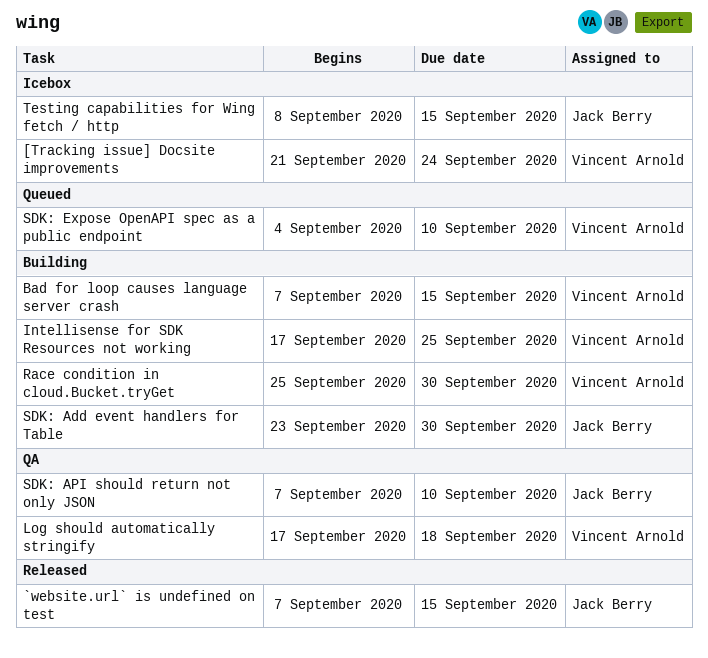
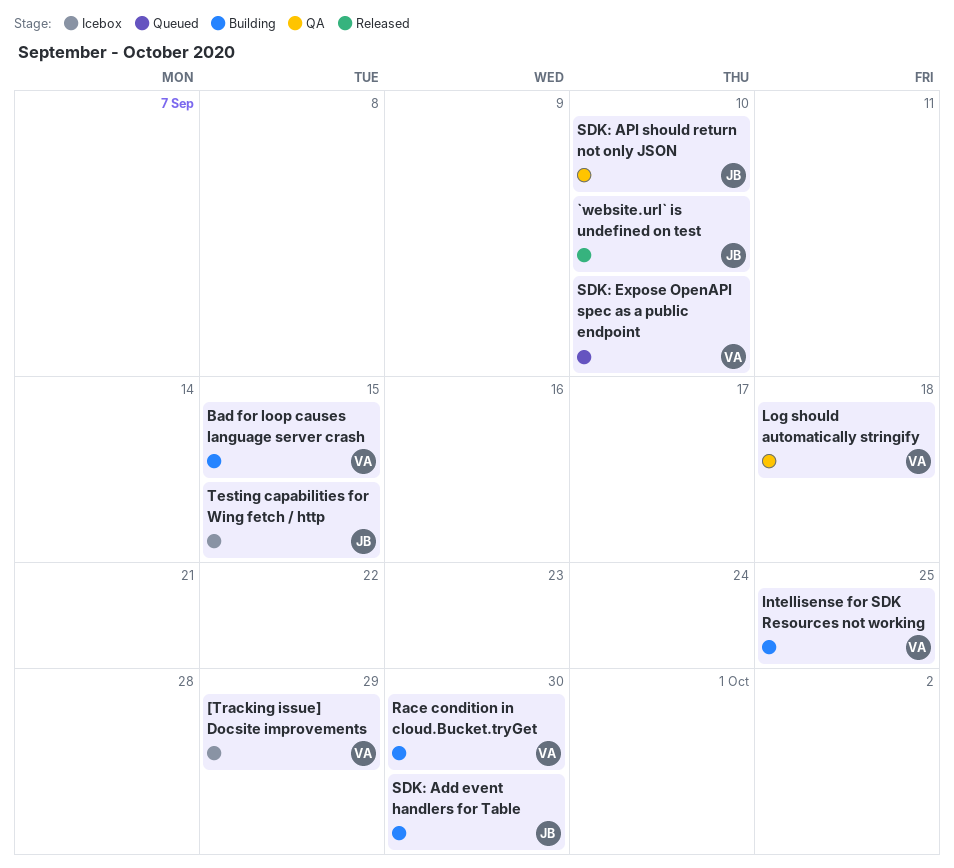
[Tracking issue] Docsite improvements, due: Sep 24 -> Sep 29
`website.url` is undefined on test, due: Sep 15 -> Sep 10

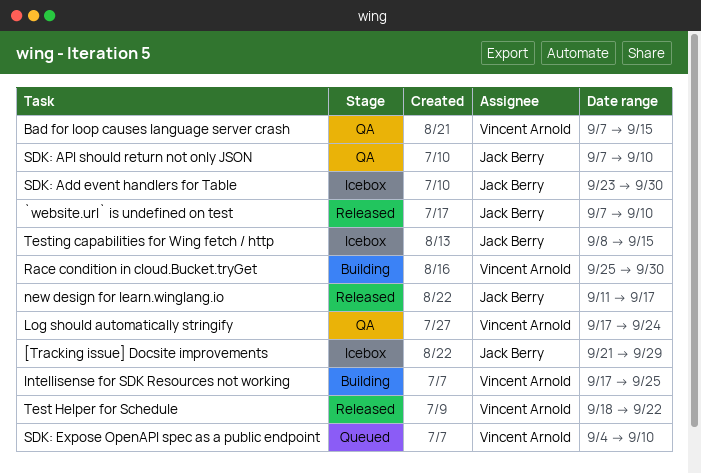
[Tracking issue] Docsite improvements, owner: Vincent Arnold -> Jack Berry
Bad for loop causes language server crash, status: Building -> QA
Log should automatically stringify, due: Sep 18 -> Sep 24
new design for learn.winglang.io: none -> present
SDK: Add event handlers for Table, status: Building -> Icebox
Test Helper for Schedule: none -> present

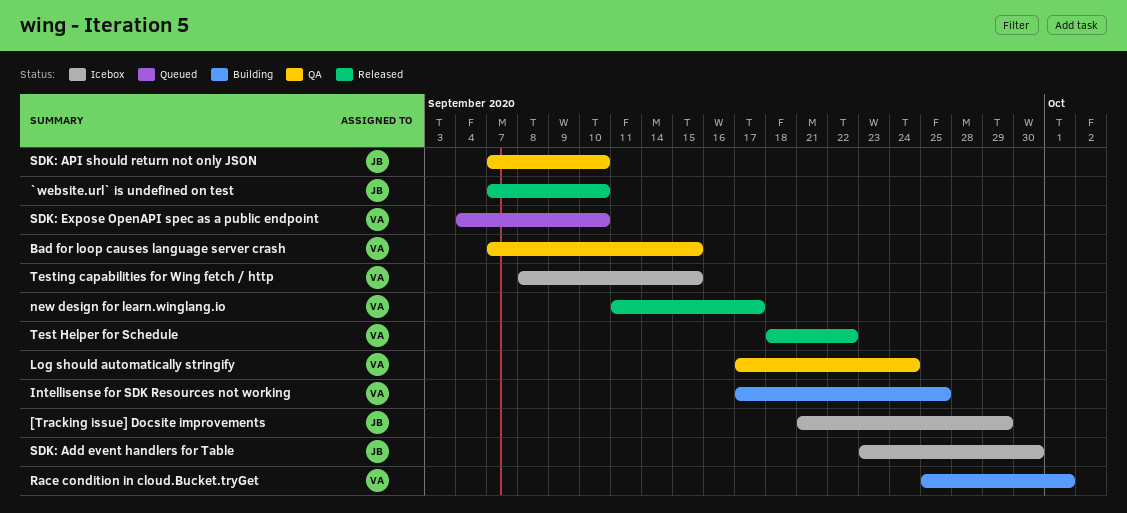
new design for learn.winglang.io, owner: Jack Berry -> Vincent Arnold
Race condition in cloud.Bucket.tryGet, due: Sep 30 -> Oct 1
Testing capabilities for Wing fetch / http, owner: Jack Berry -> Vincent Arnold

